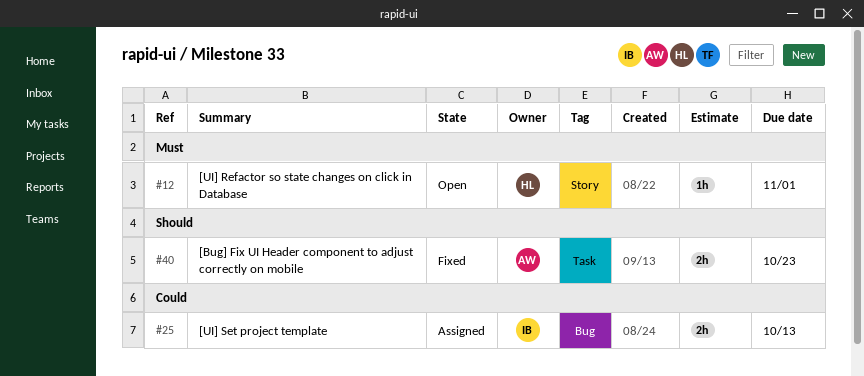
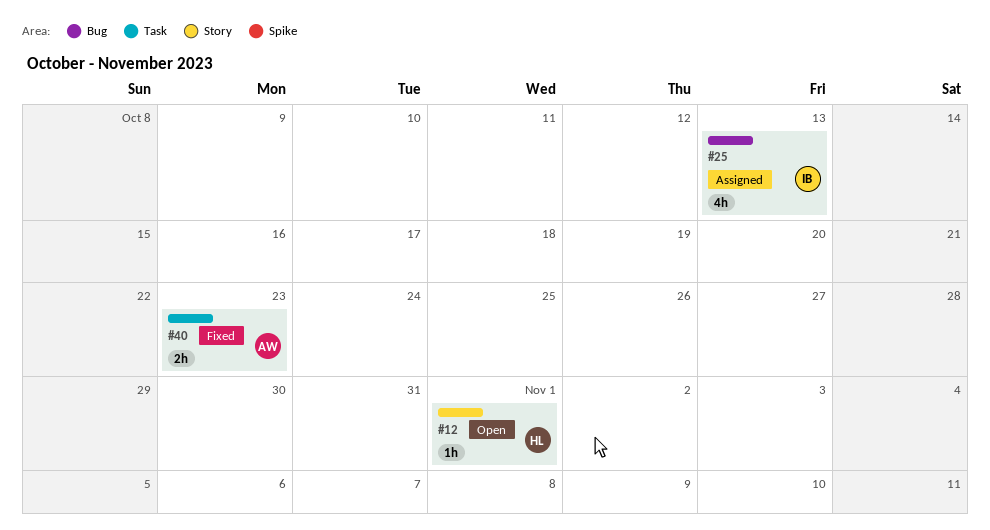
#25, estimate: 2h -> 4h

